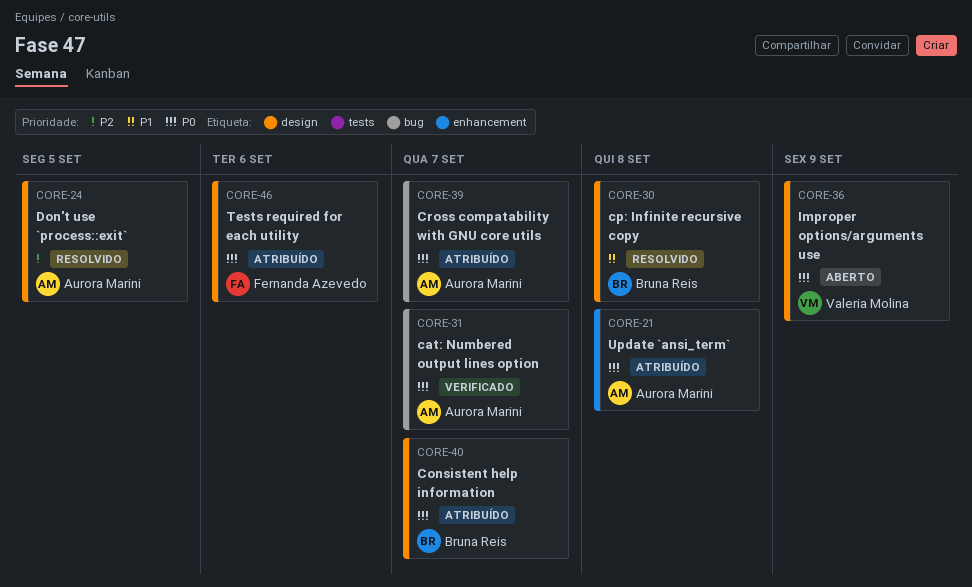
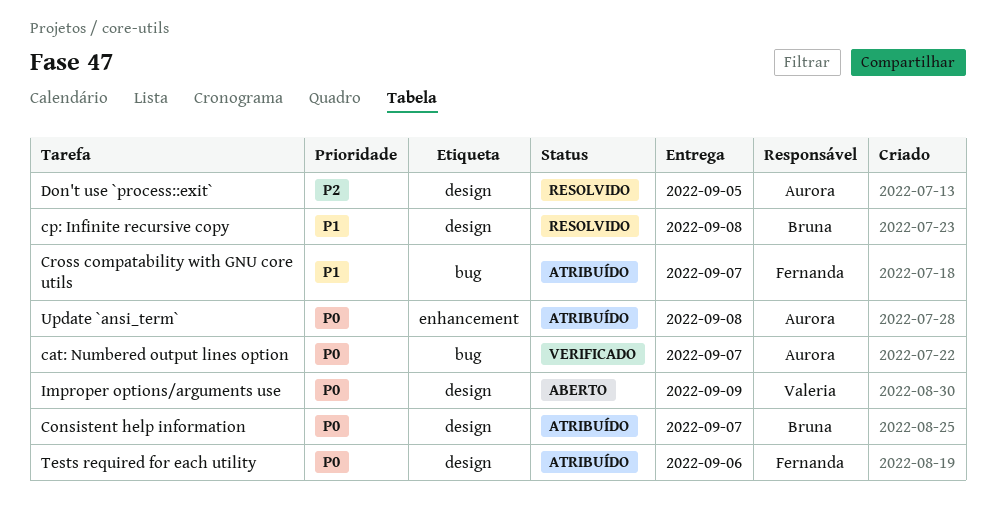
Cross compatability with GNU core utils, owner: Aurora Marini -> Fernanda Azevedo
Cross compatability with GNU core utils, priority: P0 -> P1

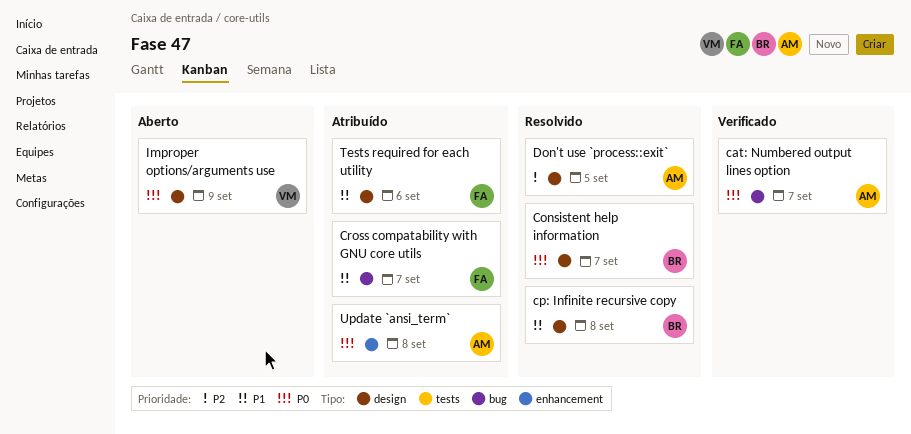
Consistent help information, status: Atribuído -> Resolvido
Tests required for each utility, priority: P0 -> P1

